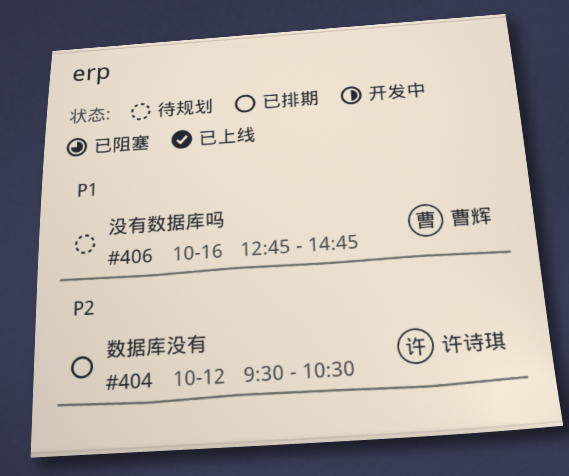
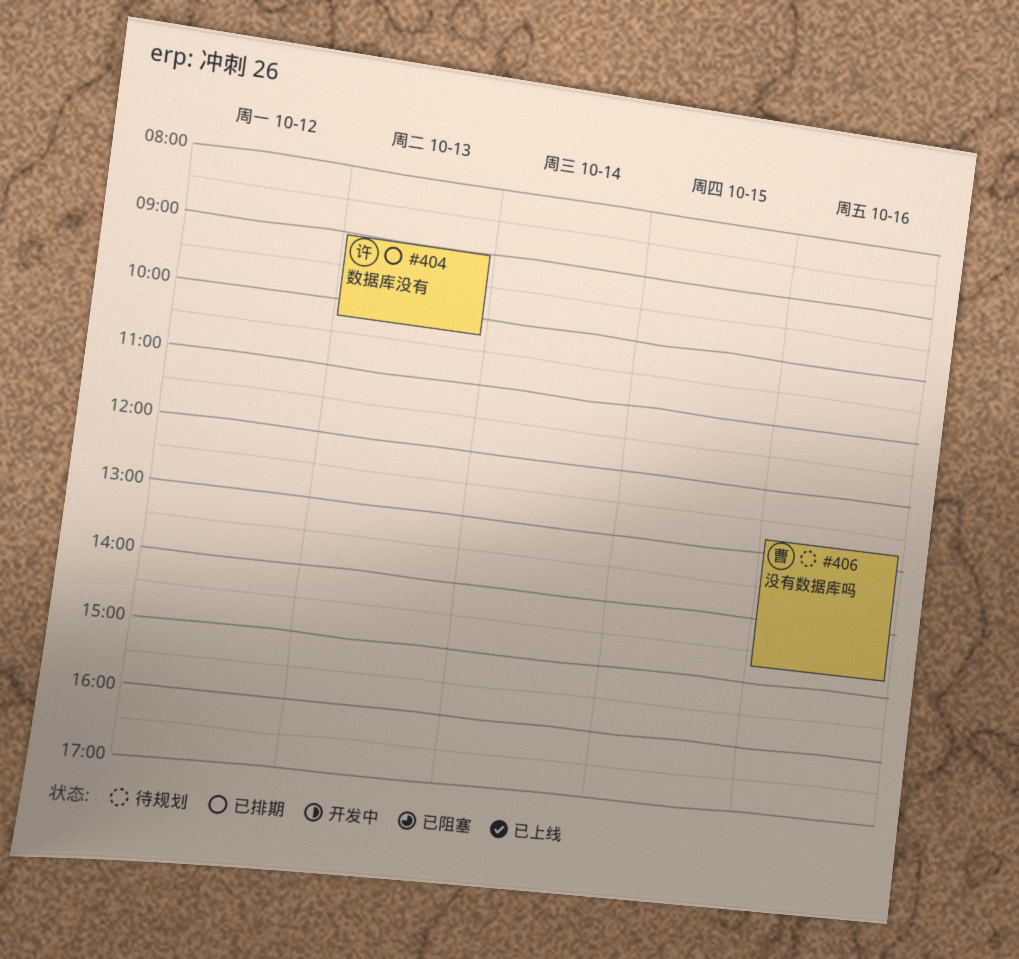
#404, day: Oct 12 -> Oct 13
#404, begins: 09:30 -> 09:00
#404, ends: 10:30 -> 10:15

